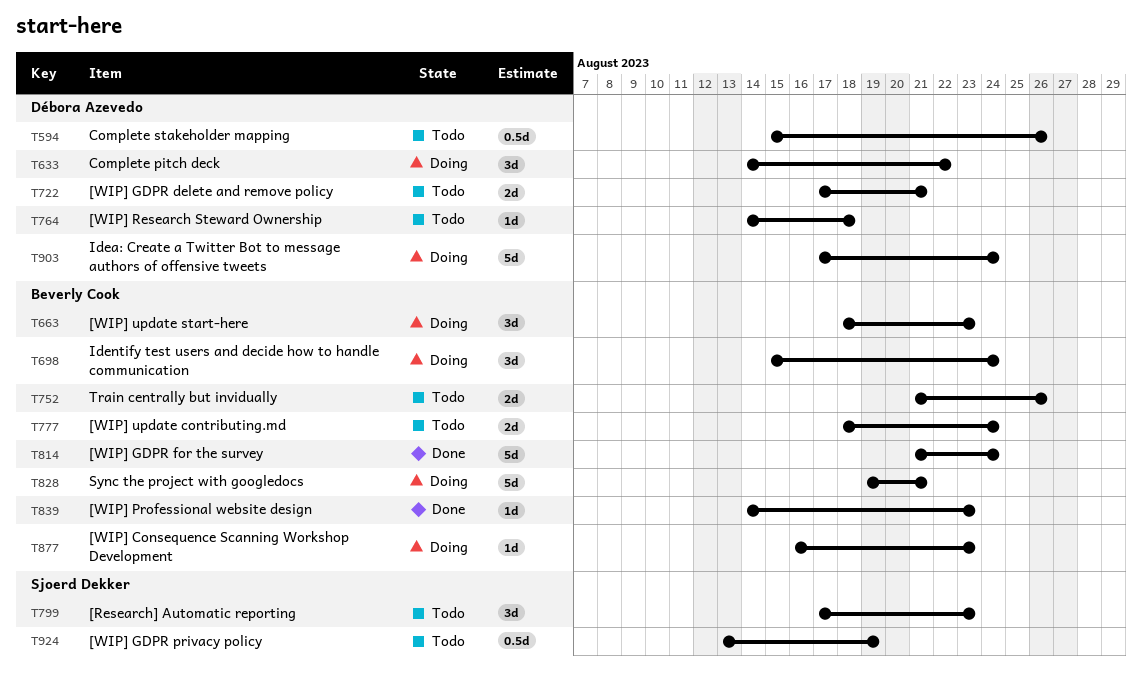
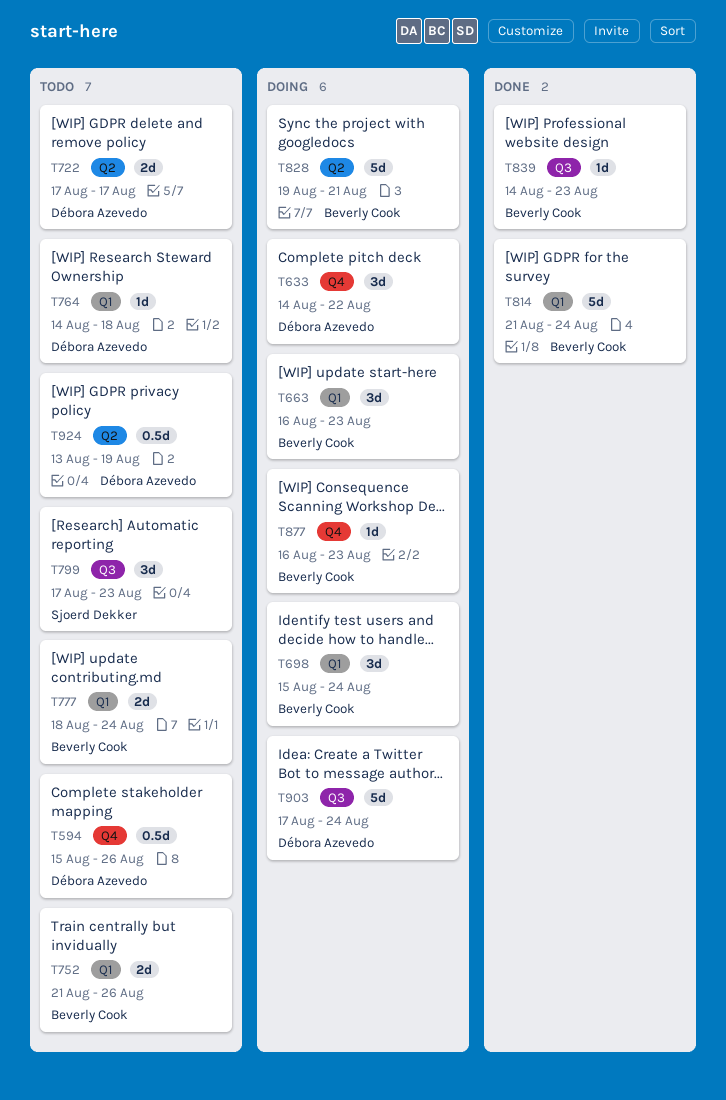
T663, start: Aug 18 -> Aug 16
T722, due: Aug 21 -> Aug 17
T924, owner: Sjoerd Dekker -> Débora Azevedo

